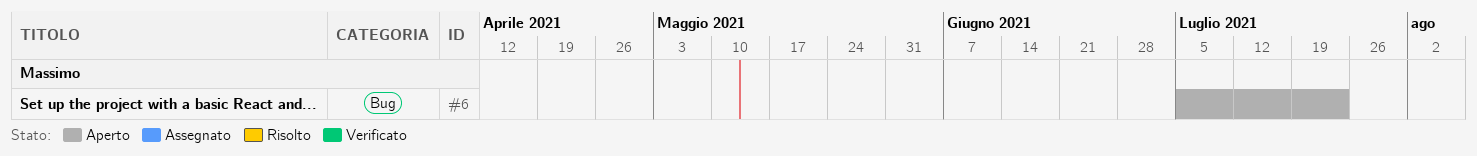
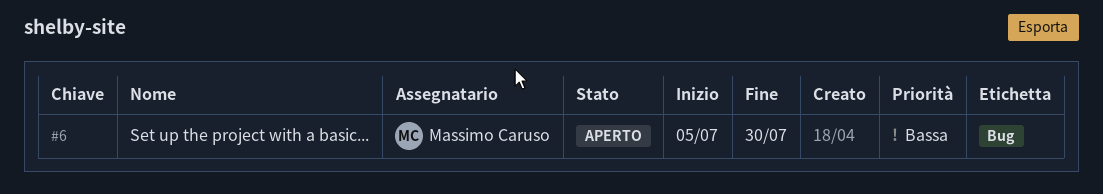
#6, due: Jul 23 -> Jul 30

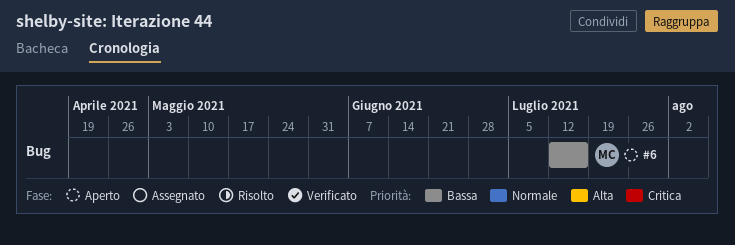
#6, start: Jul 5 -> Jul 12
#6, due: Jul 30 -> Jul 16

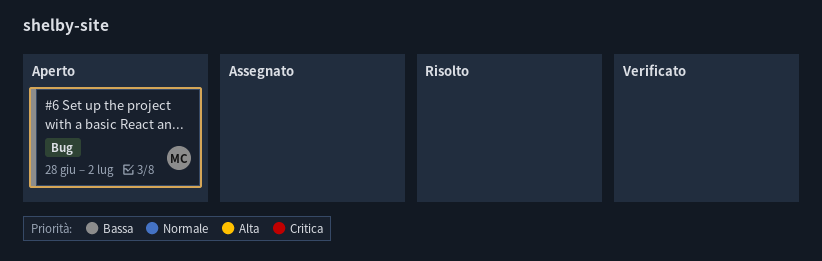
#6, start: Jul 12 -> Jun 28
#6, due: Jul 16 -> Jul 2

